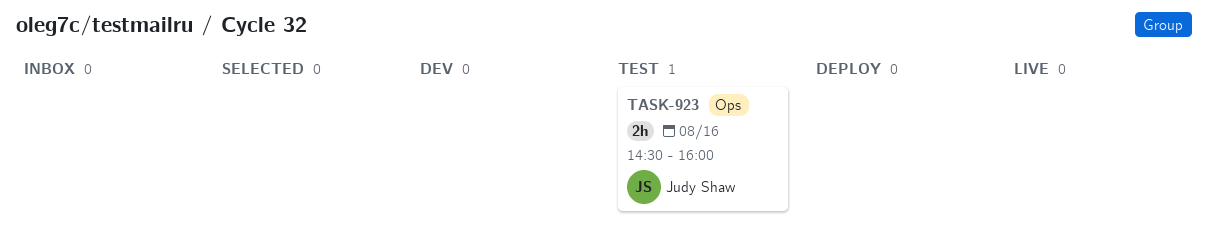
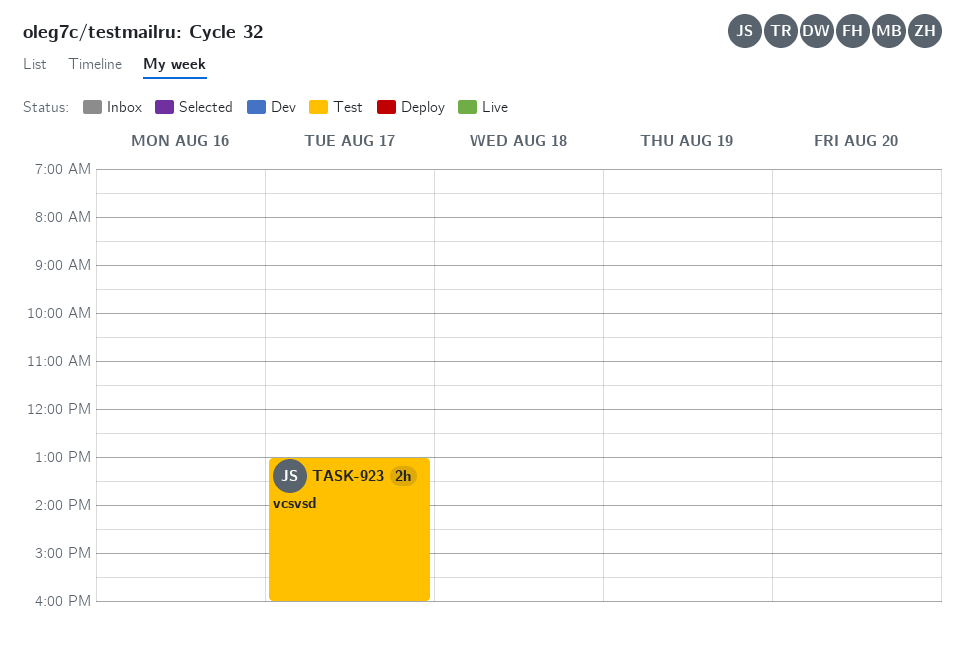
TASK-923, day: Aug 16 -> Aug 17
TASK-923, begins: 14:30 -> 13:00

